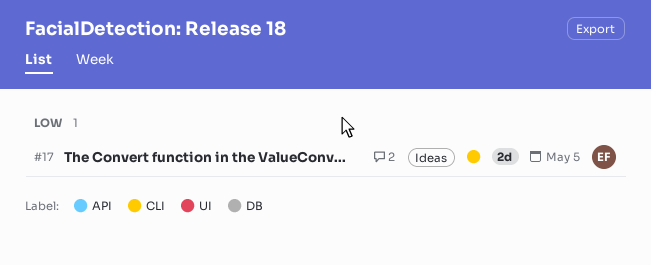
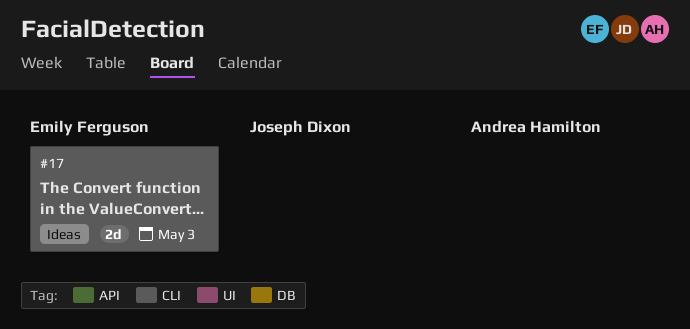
#17, due: May 5 -> May 3

